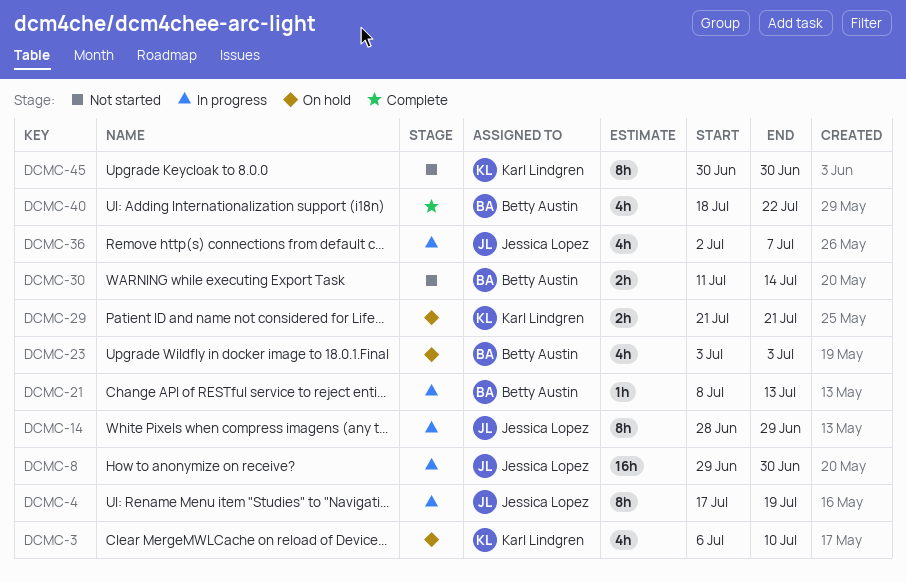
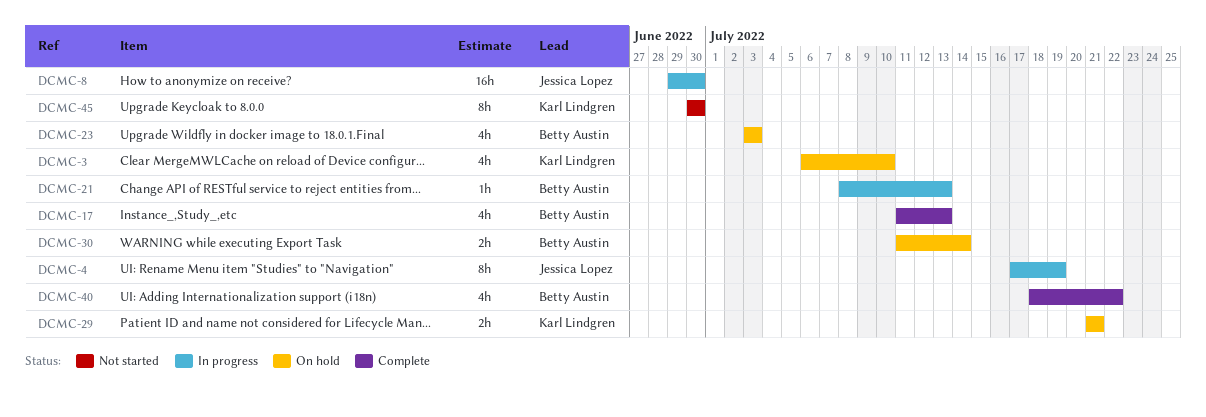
DCMC-14: present -> none
DCMC-17: none -> present
DCMC-30, status: Not started -> On hold
DCMC-36: present -> none

